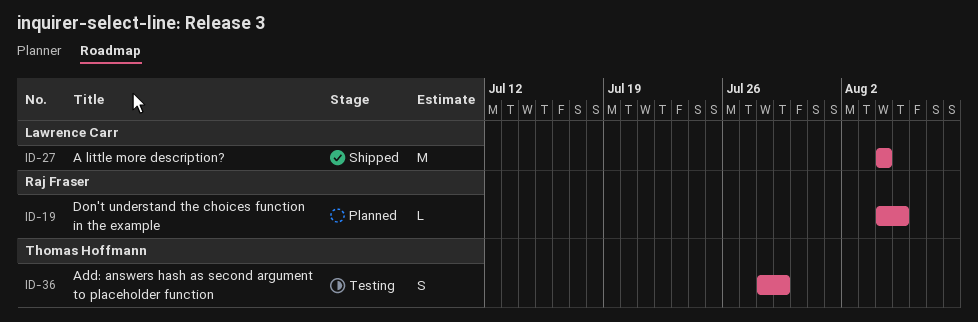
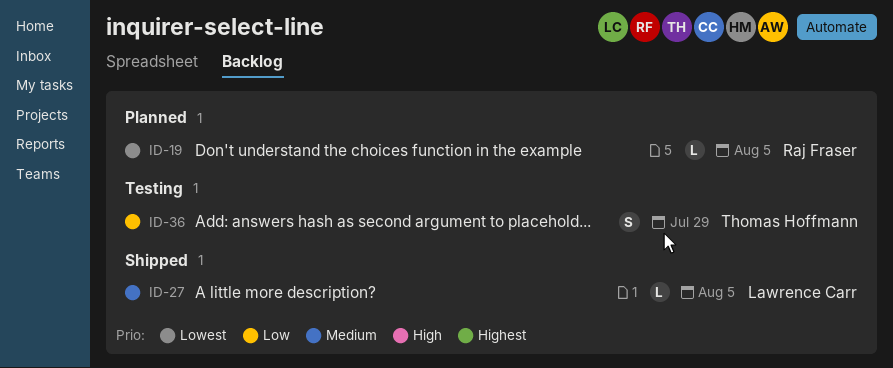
ID-27, estimate: M -> L
ID-27, due: Aug 4 -> Aug 5

